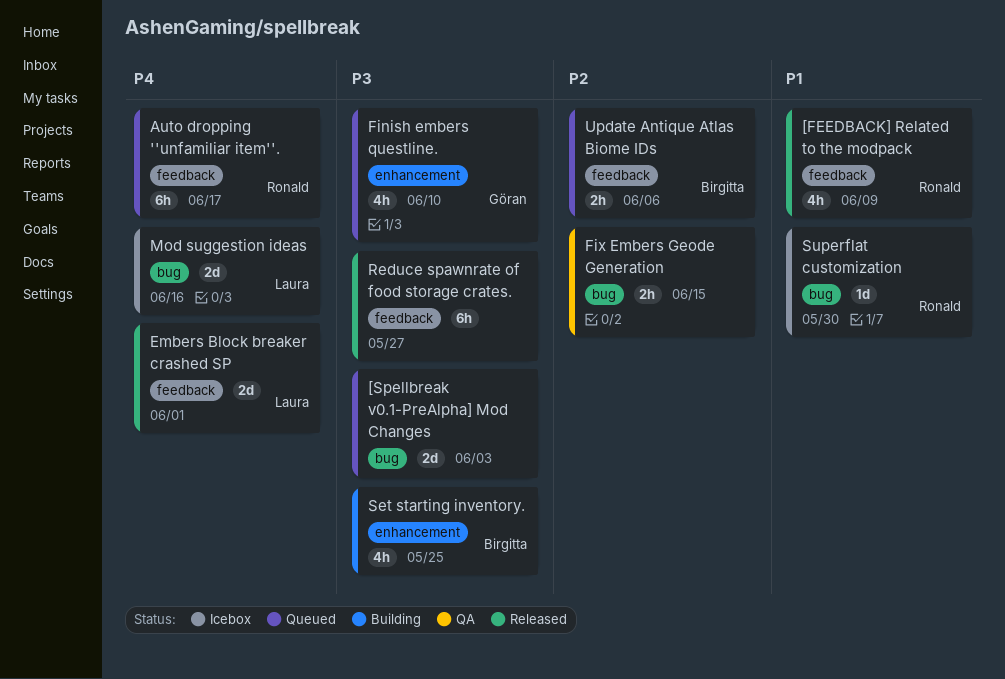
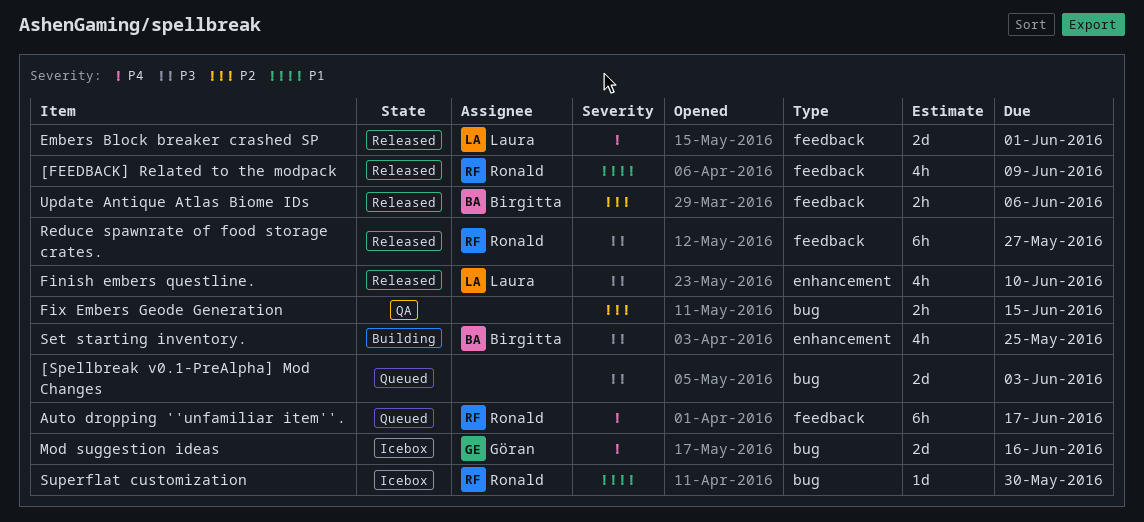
Finish embers questline., status: Queued -> Released
Finish embers questline., owner: Göran -> Laura
Mod suggestion ideas, owner: Laura -> Göran
Reduce spawnrate of food storage crates., owner: none -> Ronald
Update Antique Atlas Biome IDs, status: Queued -> Released

